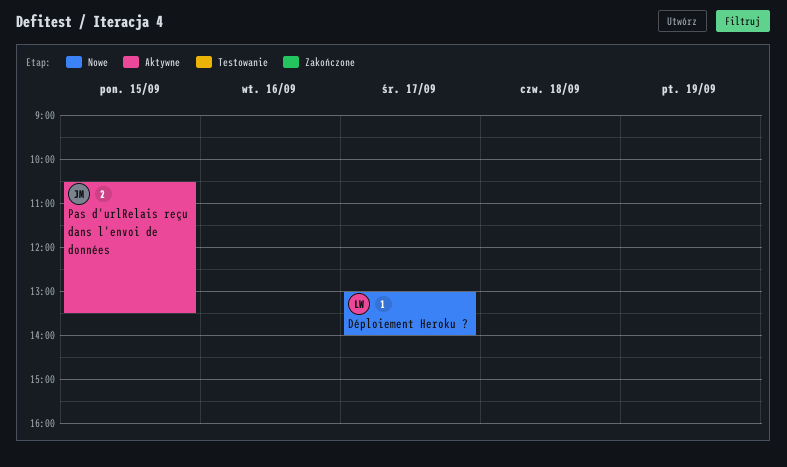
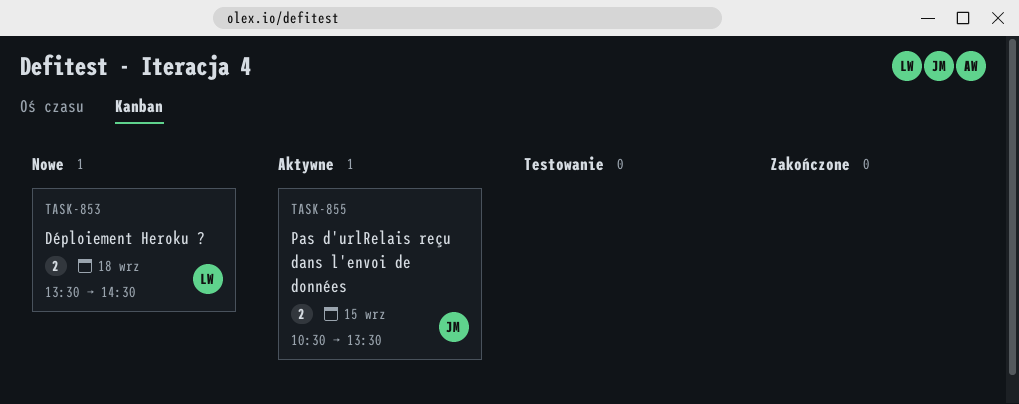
Déploiement Heroku ?, estimate: 1 -> 2
Déploiement Heroku ?, day: Sep 17 -> Sep 18
Déploiement Heroku ?, begins: 13:00 -> 13:30
Déploiement Heroku ?, ends: 14:00 -> 14:30

